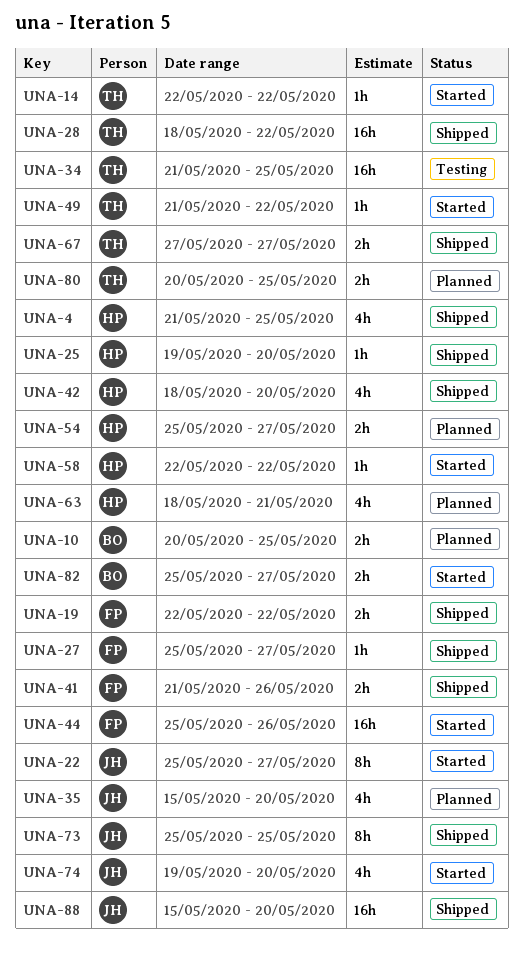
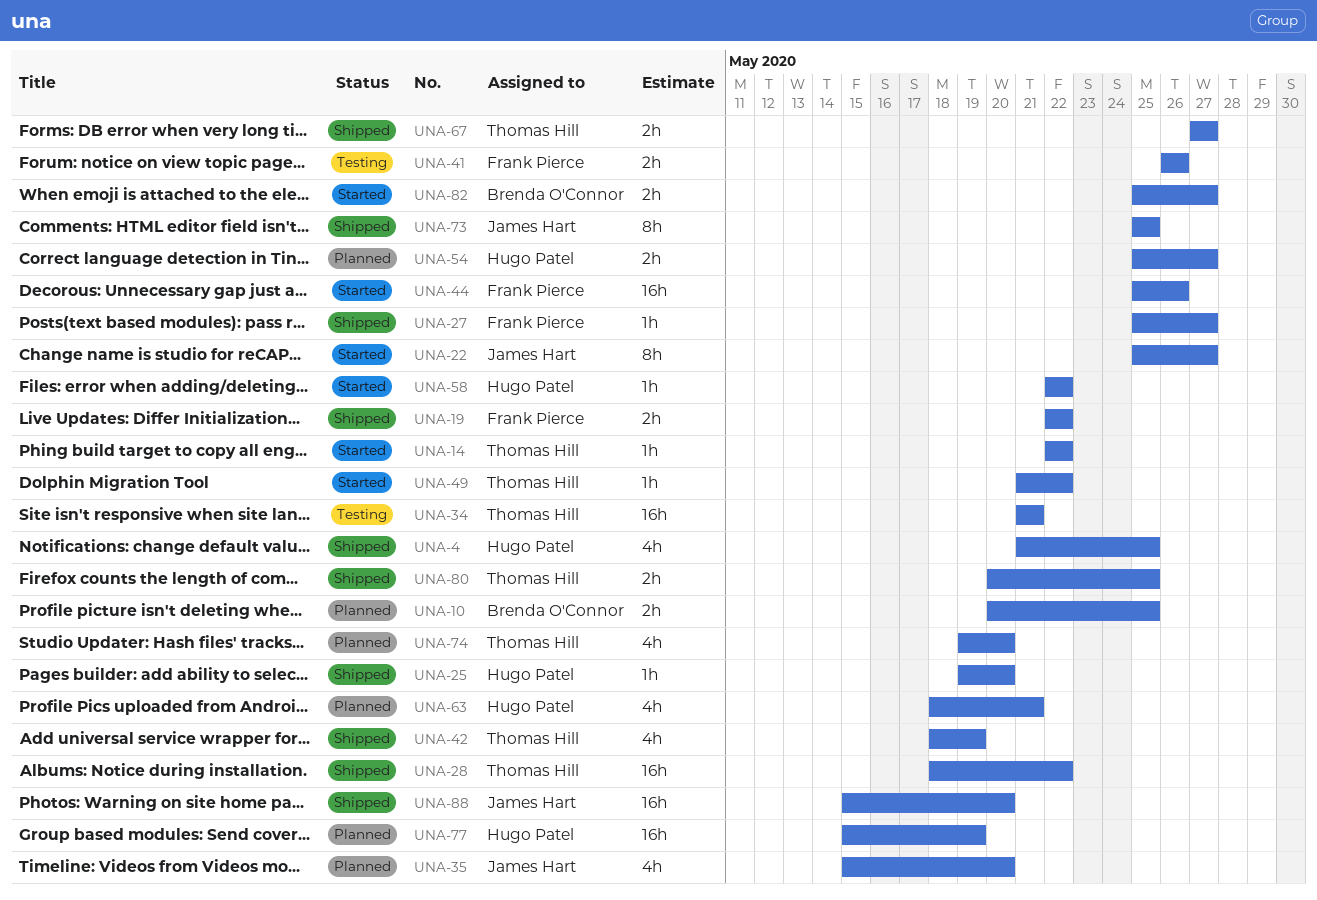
UNA-34, due: May 25 -> May 21
UNA-41, status: Shipped -> Testing
UNA-41, start: May 21 -> May 26
UNA-42, owner: Hugo Patel -> Thomas Hill
UNA-42, due: May 20 -> May 19
UNA-74, status: Started -> Planned
UNA-74, owner: James Hart -> Thomas Hill
UNA-77: none -> present
UNA-80, status: Planned -> Shipped

